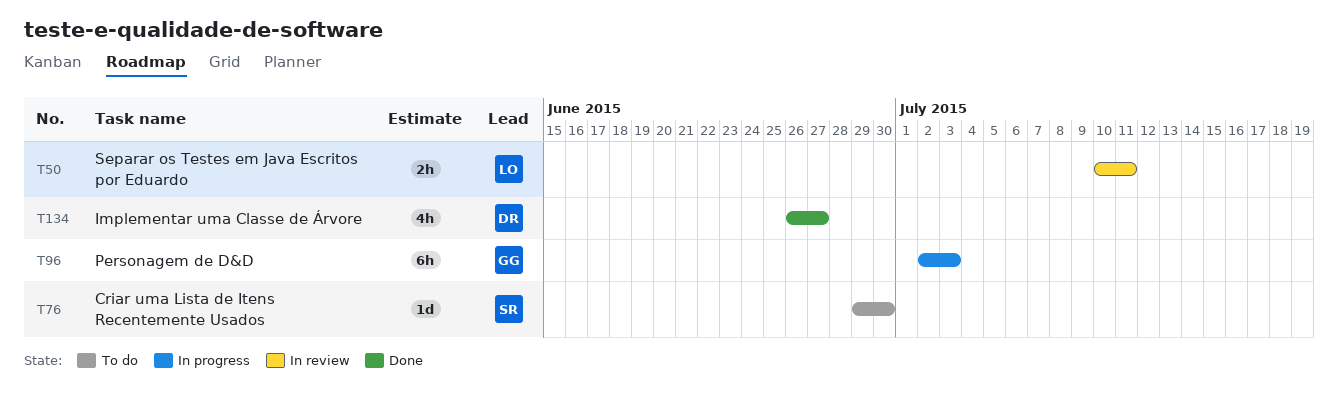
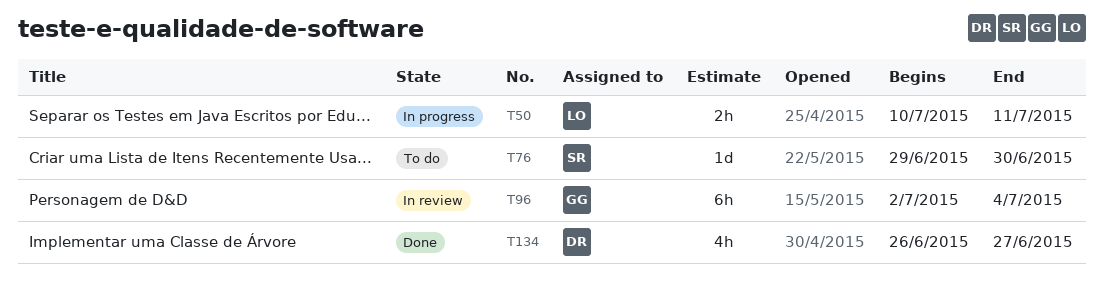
T50, status: In review -> In progress
T96, status: In progress -> In review
T96, due: Jul 3 -> Jul 4

